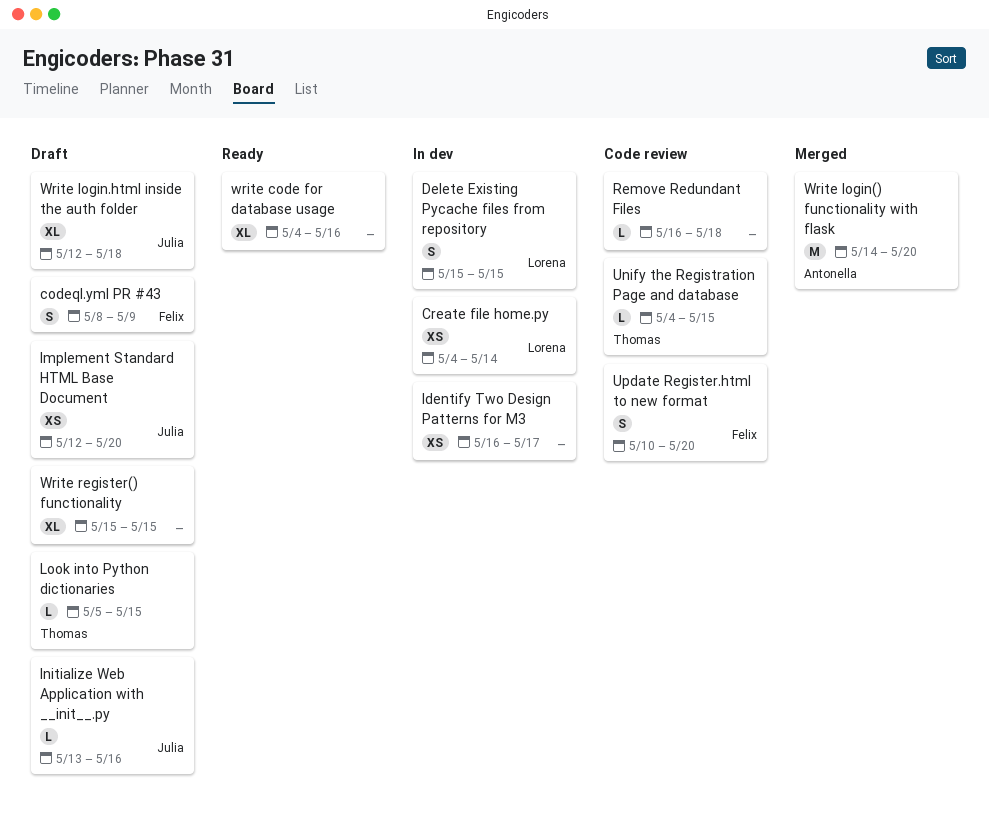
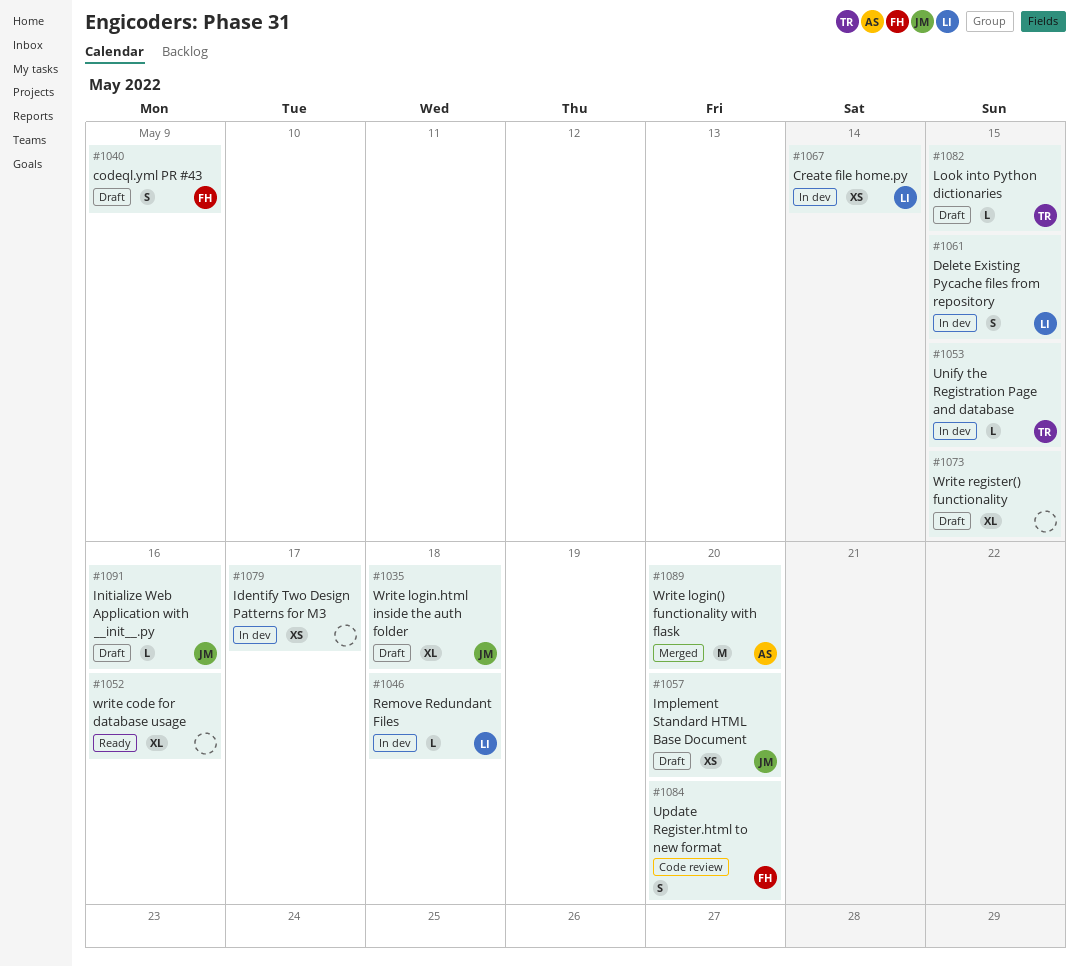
Remove Redundant Files, status: Code review -> In dev
Remove Redundant Files, owner: none -> Lorena
Unify the Registration Page and database, status: Code review -> In dev

